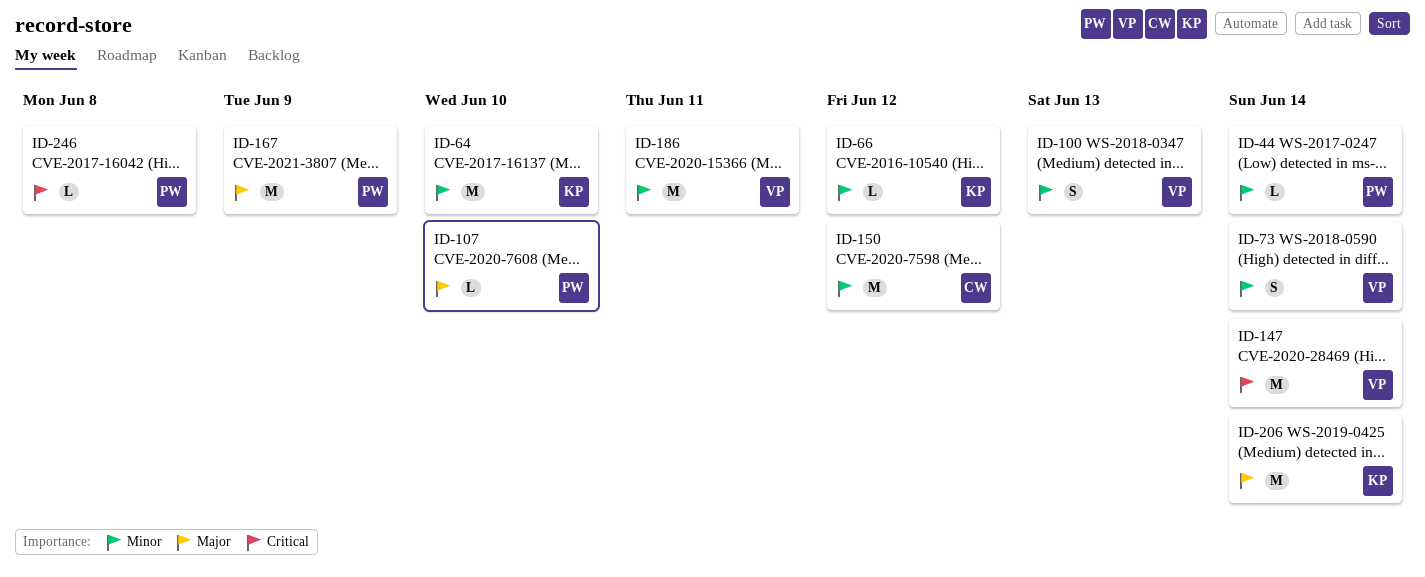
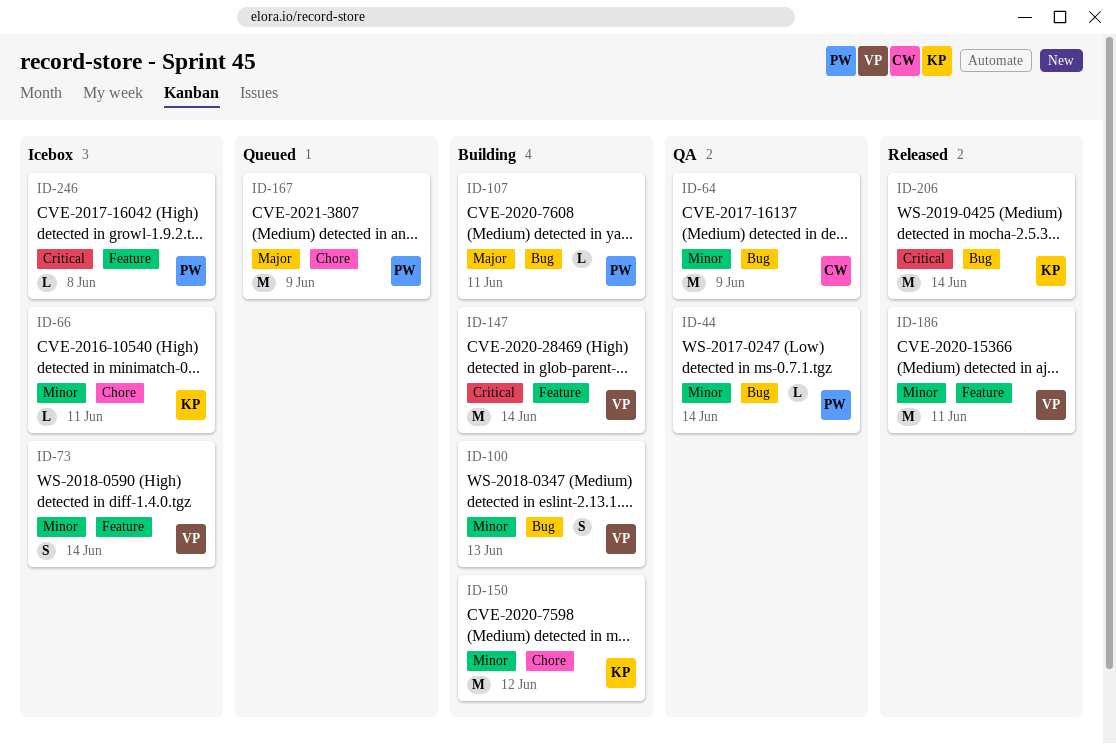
ID-64, owner: KP -> CW
ID-64, due: Jun 10 -> Jun 9
ID-66, due: Jun 12 -> Jun 11
ID-107, due: Jun 10 -> Jun 11
ID-150, owner: CW -> KP
ID-206, priority: Major -> Critical

